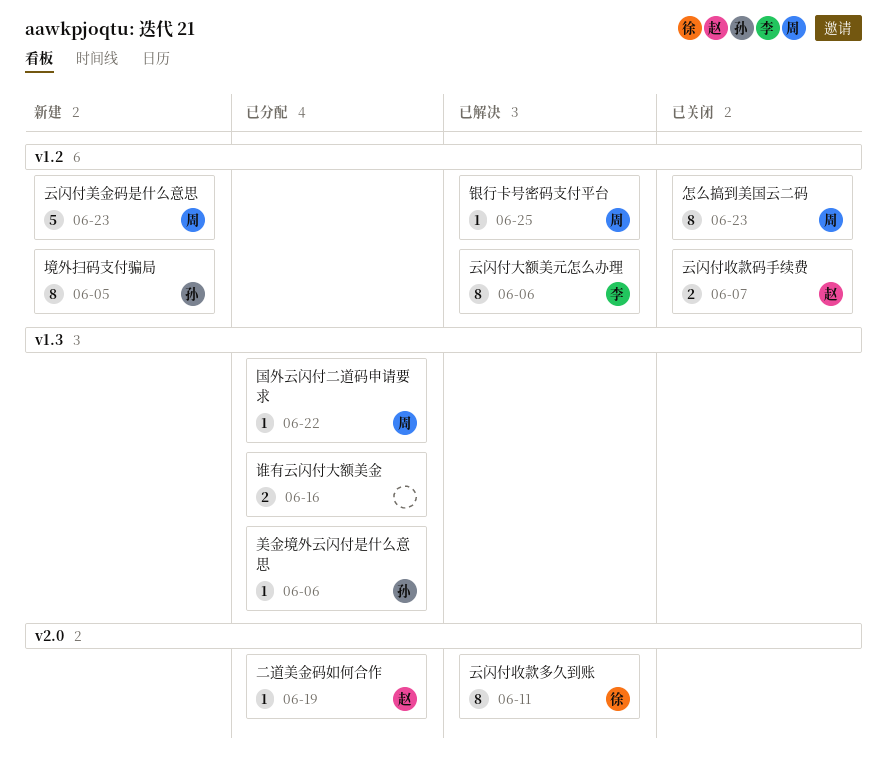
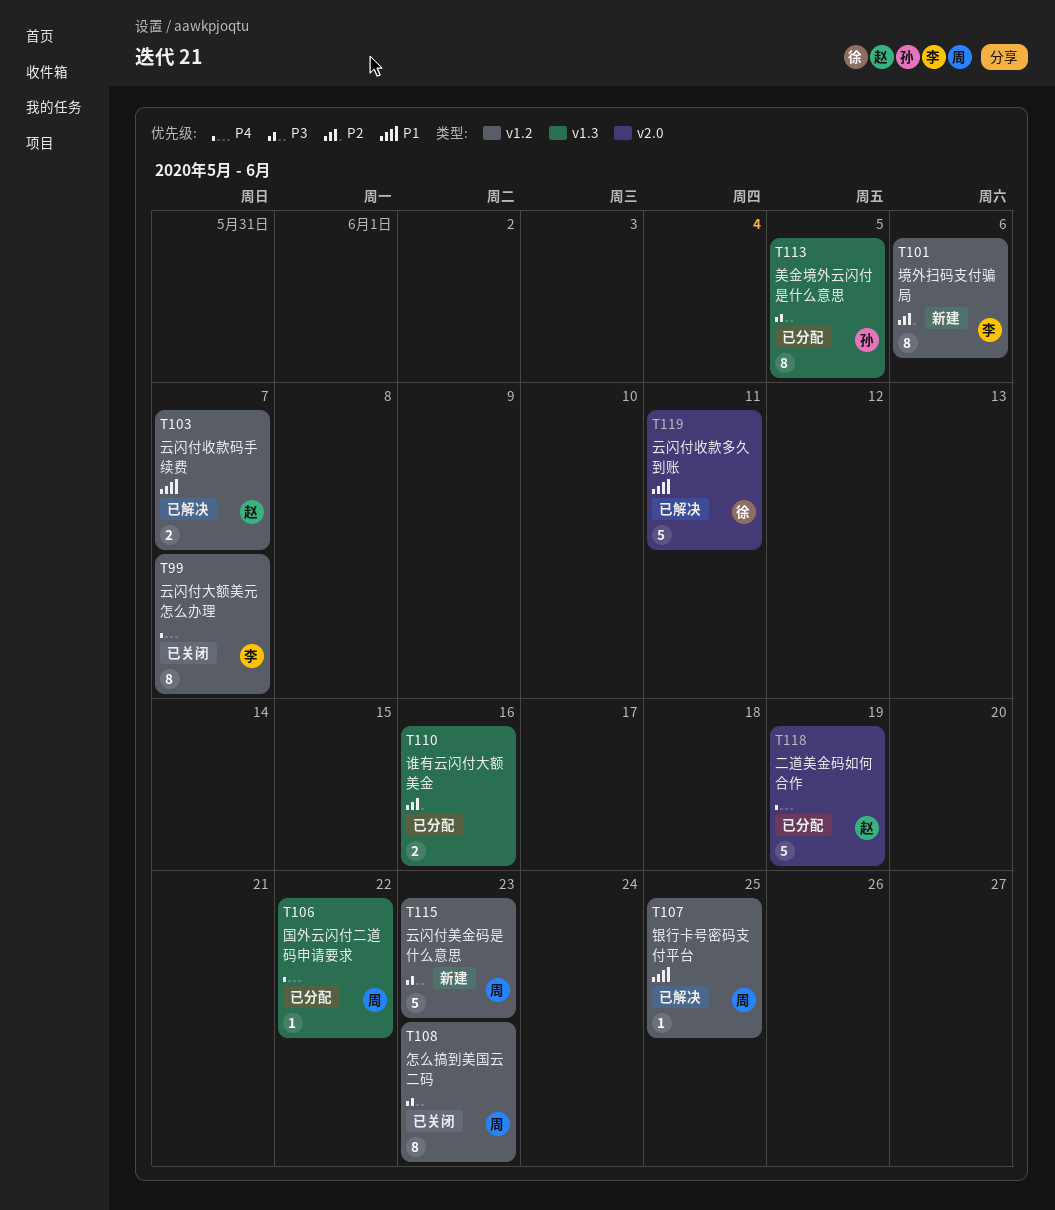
二道美金码如何合作, estimate: 1 -> 5
云闪付大额美元怎么办理, status: 已解决 -> 已关闭
云闪付大额美元怎么办理, due: Jun 6 -> Jun 7
云闪付收款多久到账, estimate: 8 -> 5
云闪付收款码手续费, status: 已关闭 -> 已解决
境外扫码支付骗局, owner: 孙 -> 李
境外扫码支付骗局, due: Jun 5 -> Jun 6
美金境外云闪付是什么意思, estimate: 1 -> 8
美金境外云闪付是什么意思, due: Jun 6 -> Jun 5

